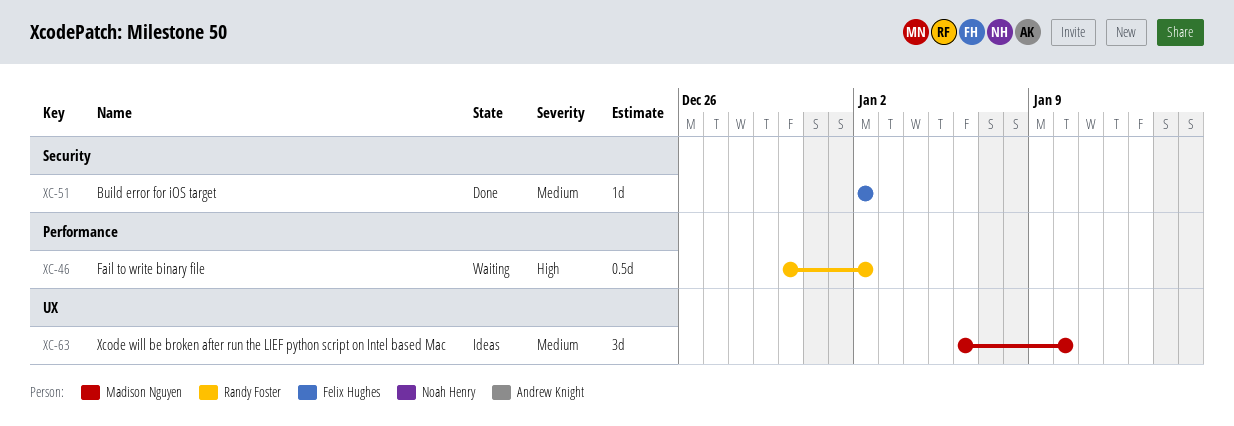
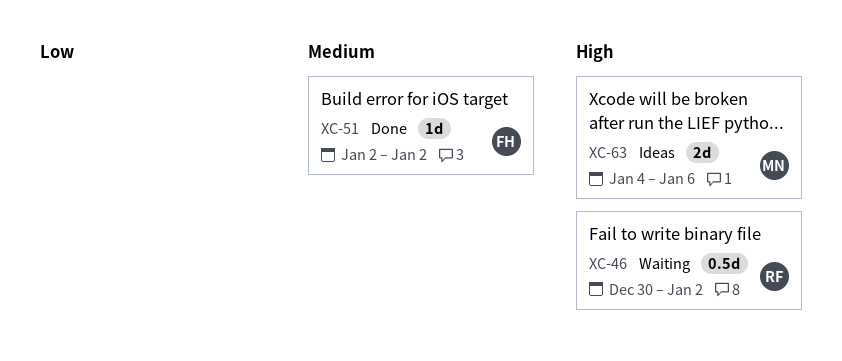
XC-63, priority: Medium -> High
XC-63, estimate: 3d -> 2d
XC-63, start: Jan 6 -> Jan 4
XC-63, due: Jan 10 -> Jan 6

